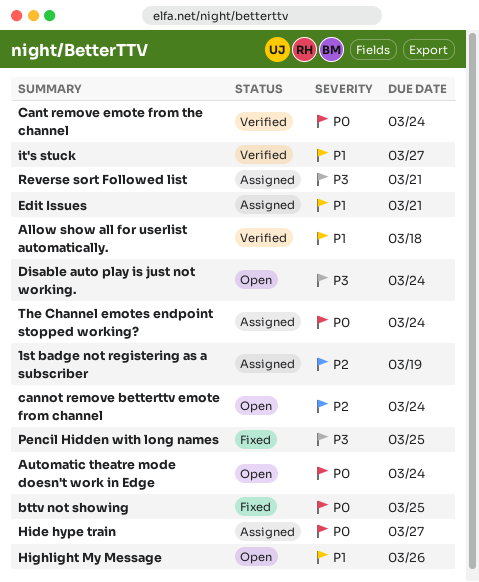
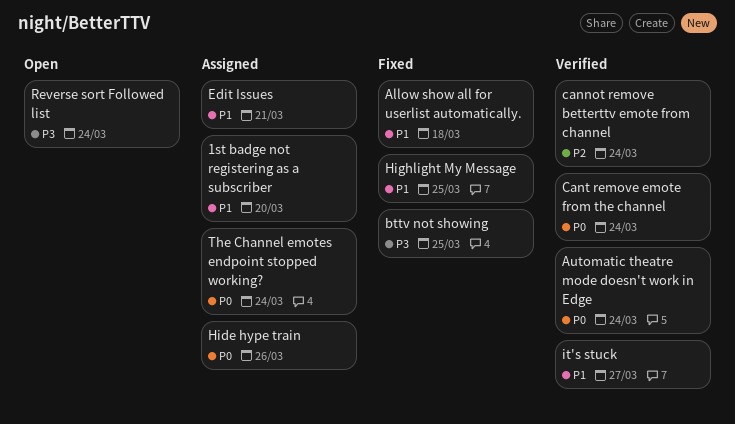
1st badge not registering as a subscriber, priority: P2 -> P1
1st badge not registering as a subscriber, due: Mar 19 -> Mar 20
Allow show all for userlist automatically., status: Verified -> Fixed
Automatic theatre mode doesn't work in Edge, status: Open -> Verified
bttv not showing, priority: P0 -> P3
cannot remove betterttv emote from channel, status: Open -> Verified
Disable auto play is just not working.: present -> none
Hide hype train, due: Mar 27 -> Mar 26
Highlight My Message, status: Open -> Fixed
Highlight My Message, due: Mar 26 -> Mar 25
Pencil Hidden with long names: present -> none
Reverse sort Followed list, status: Assigned -> Open
Reverse sort Followed list, due: Mar 21 -> Mar 24

